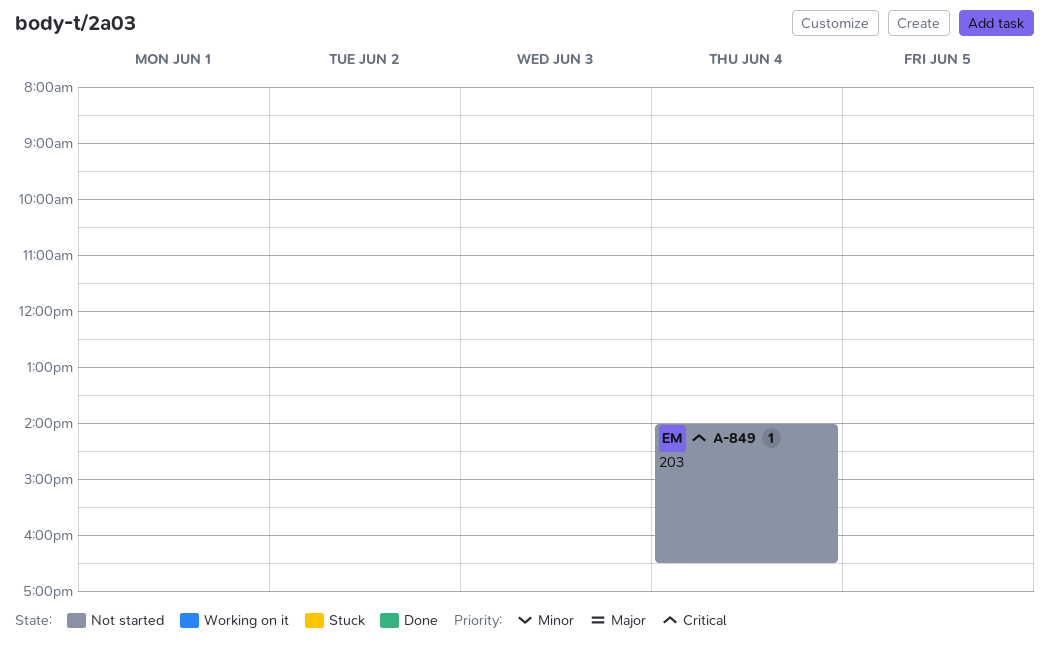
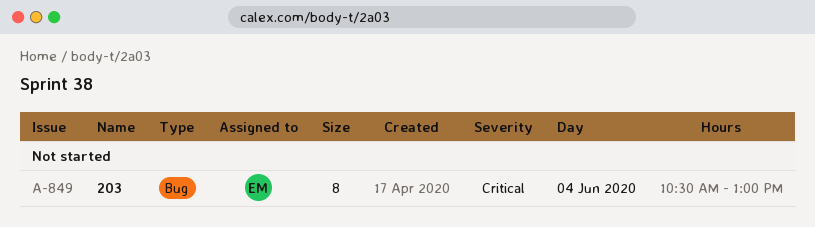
A-849, estimate: 1 -> 8
A-849, begins: 14:00 -> 10:30
A-849, ends: 16:30 -> 13:00

